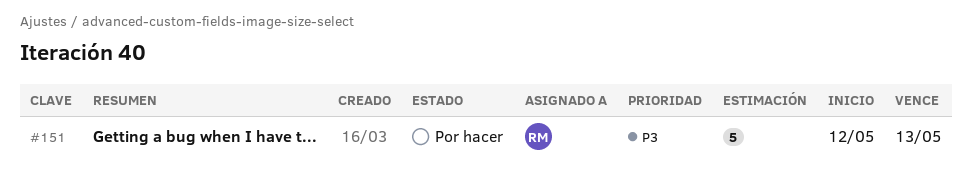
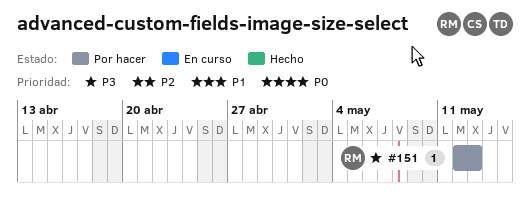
#151, estimate: 5 -> 1

